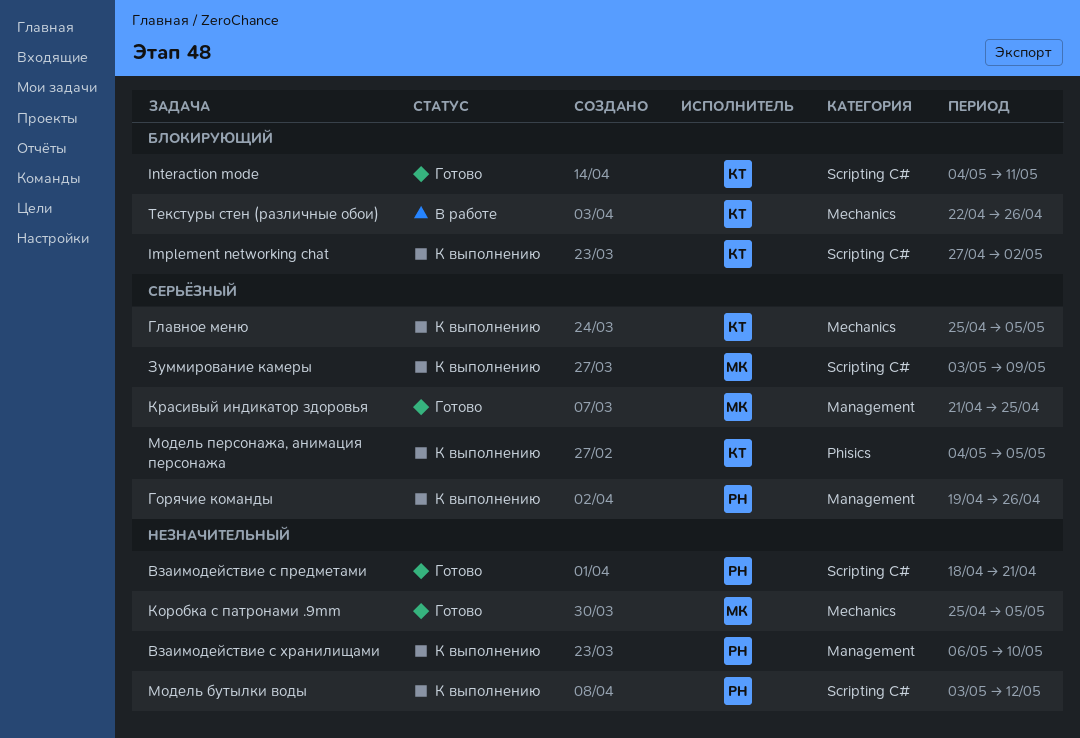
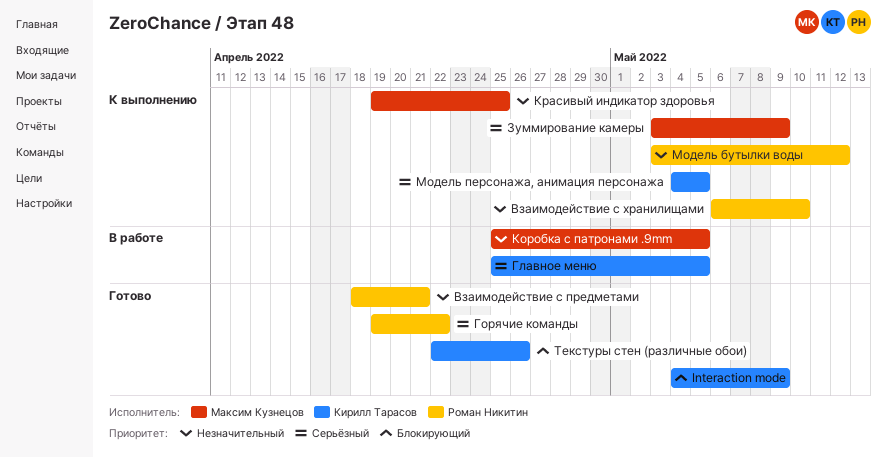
Implement networking chat: present -> none
Interaction mode, due: May 11 -> May 9
Главное меню, status: К выполнению -> В работе
Горячие команды, status: К выполнению -> Готово
Горячие команды, due: Apr 26 -> Apr 22
Коробка с патронами .9mm, status: Готово -> В работе
Красивый индикатор здоровья, status: Готово -> К выполнению
Красивый индикатор здоровья, priority: Серьёзный -> Незначительный
Красивый индикатор здоровья, start: Apr 21 -> Apr 19
Текстуры стен (различные обои), status: В работе -> Готово

